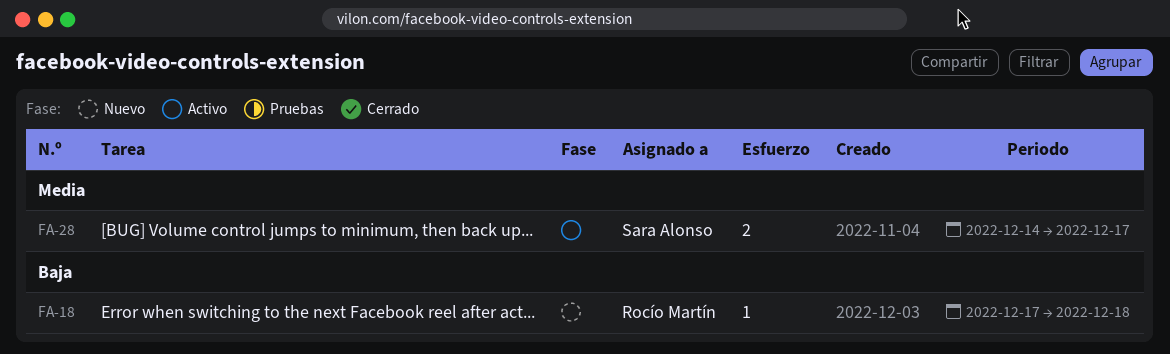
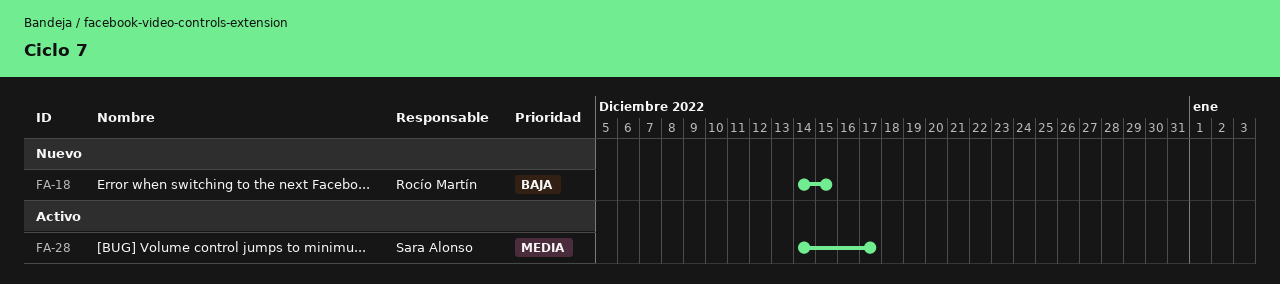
FA-18, start: Dec 17 -> Dec 14
FA-18, due: Dec 18 -> Dec 15

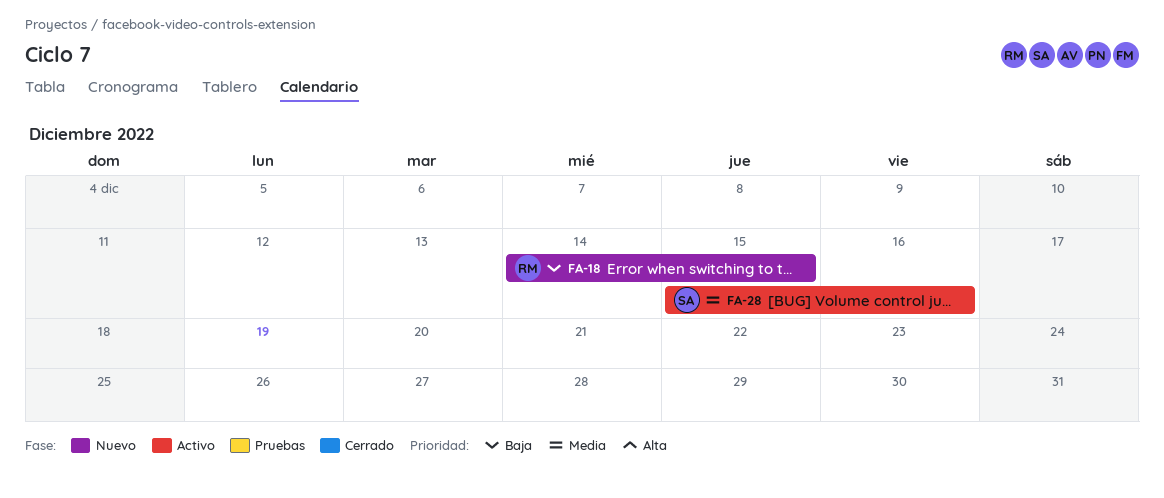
FA-28, start: Dec 14 -> Dec 15
FA-28, due: Dec 17 -> Dec 16

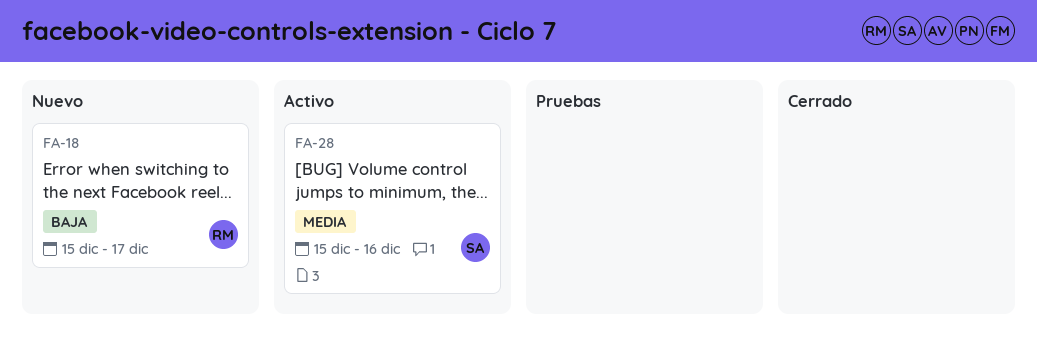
FA-18, start: Dec 14 -> Dec 15
FA-18, due: Dec 15 -> Dec 17

